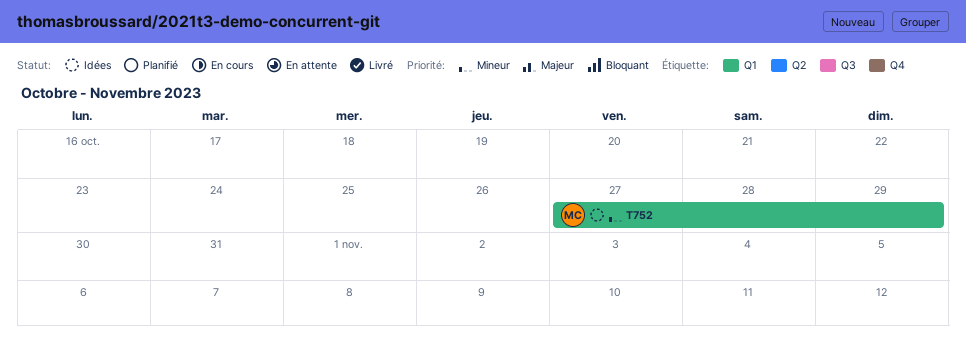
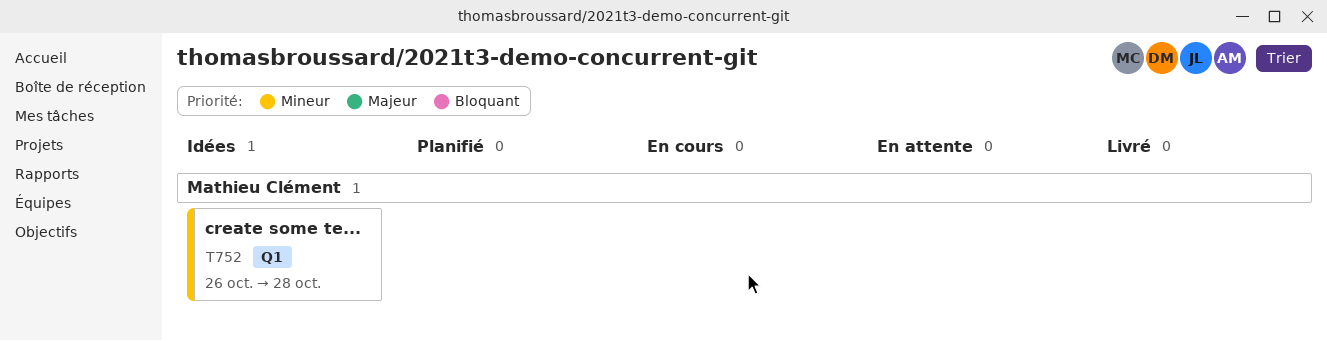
T752, start: Oct 27 -> Oct 26
T752, due: Oct 29 -> Oct 28

